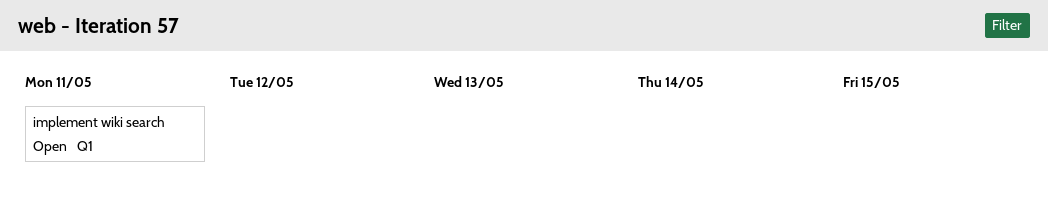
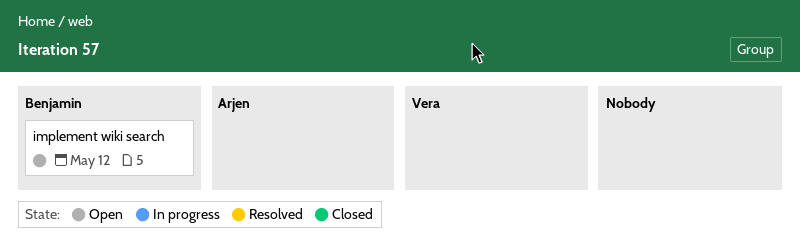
implement wiki search, due: May 11 -> May 12

